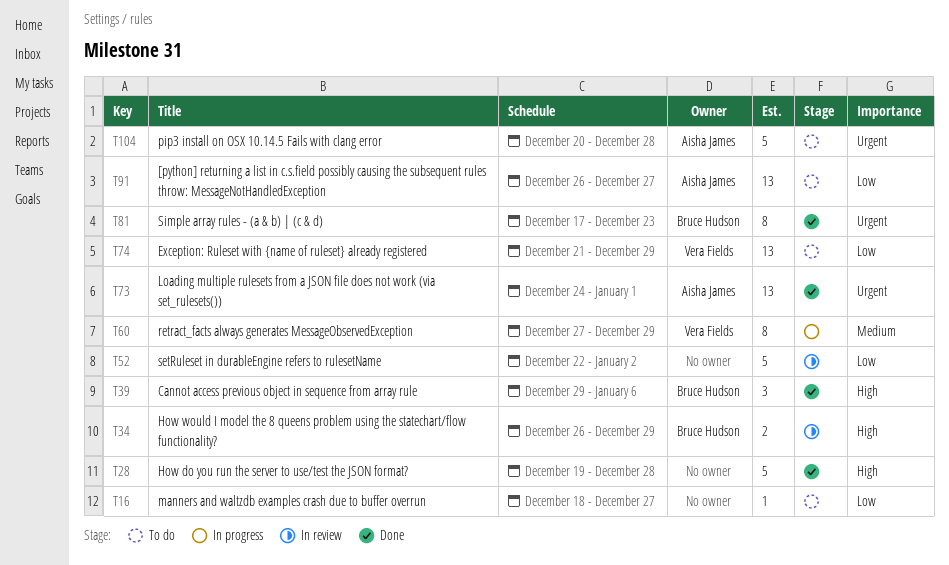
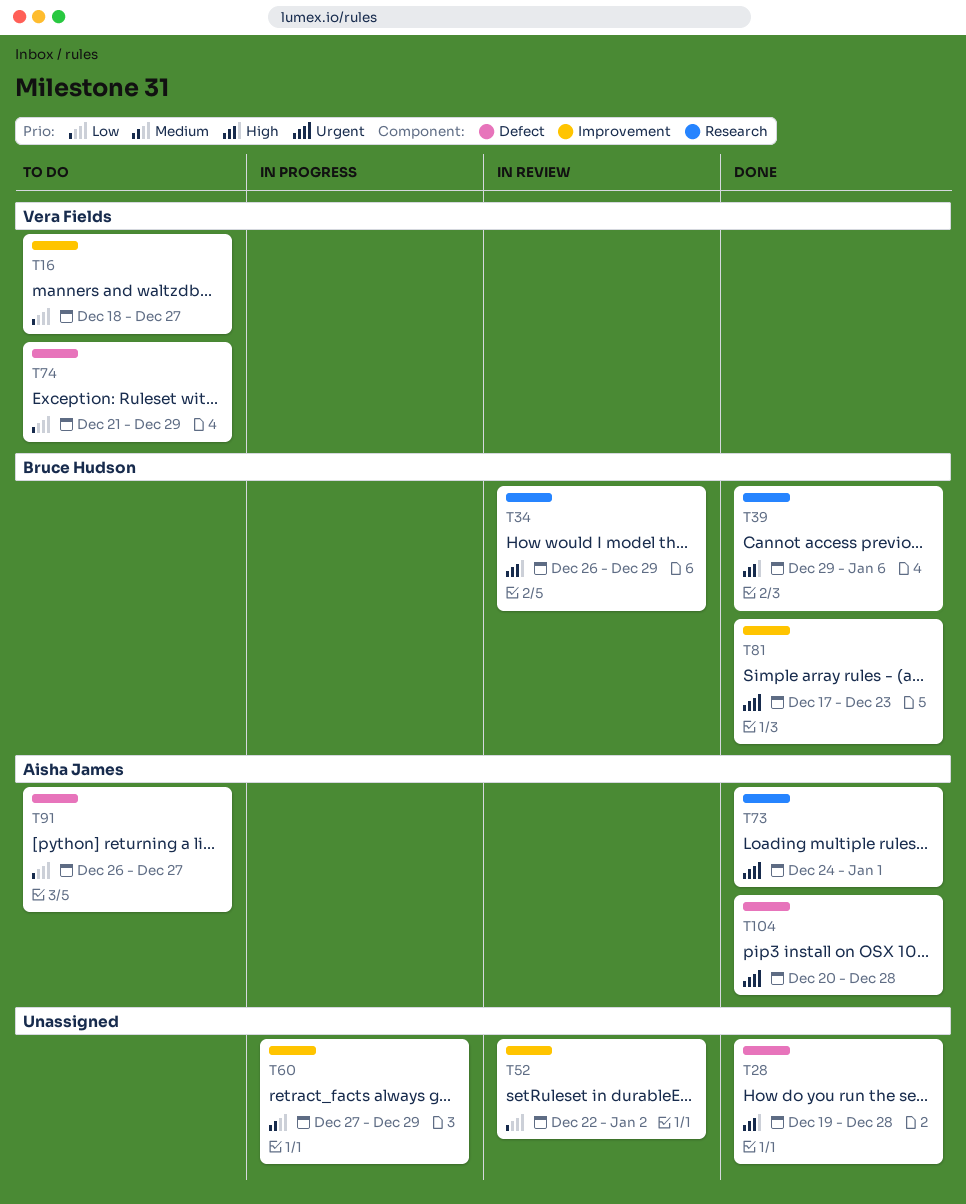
T16, owner: none -> Vera Fields
T60, owner: Vera Fields -> none
T104, status: To do -> Done

